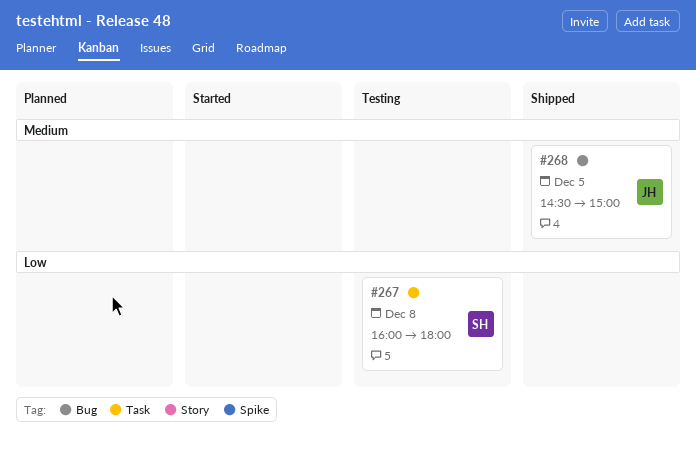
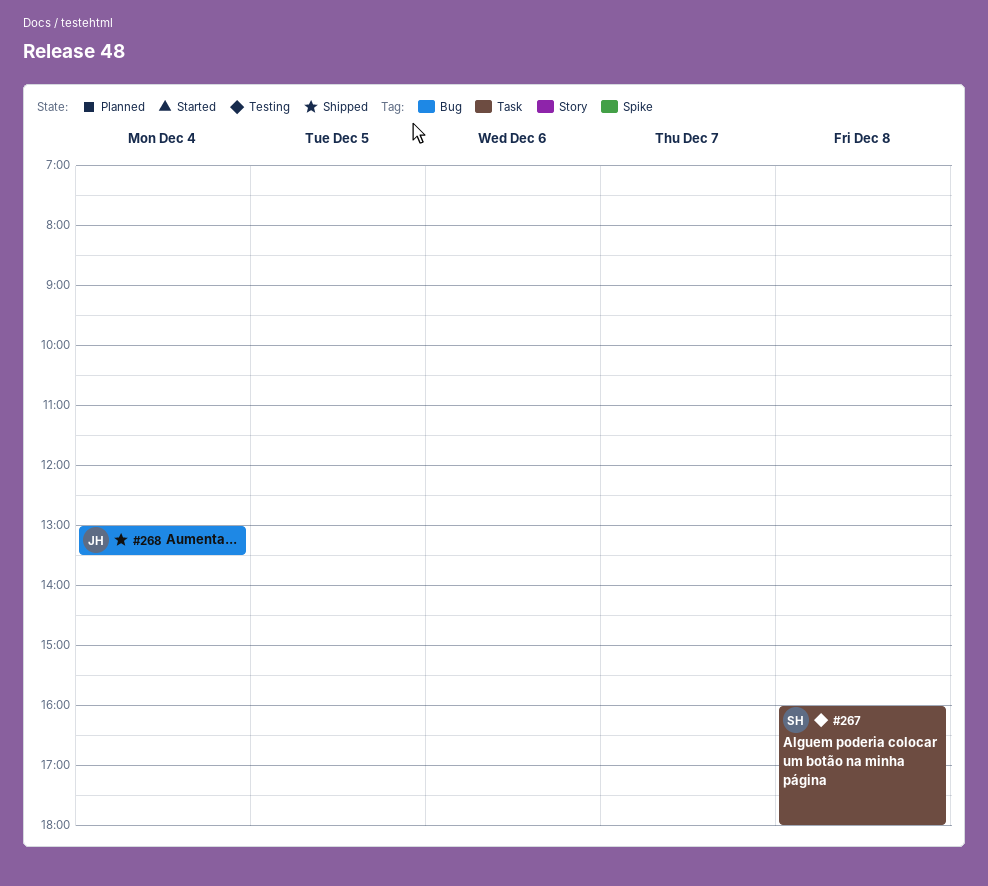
#268, day: Dec 5 -> Dec 4
#268, begins: 14:30 -> 13:00
#268, ends: 15:00 -> 13:30

